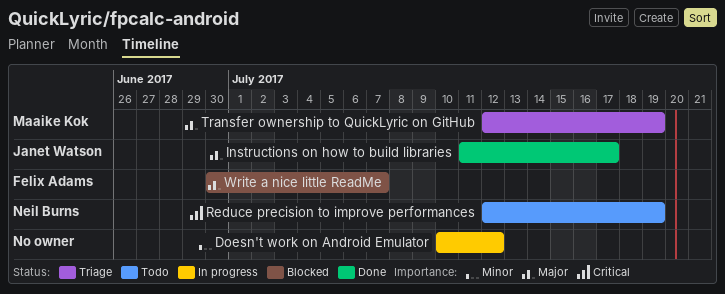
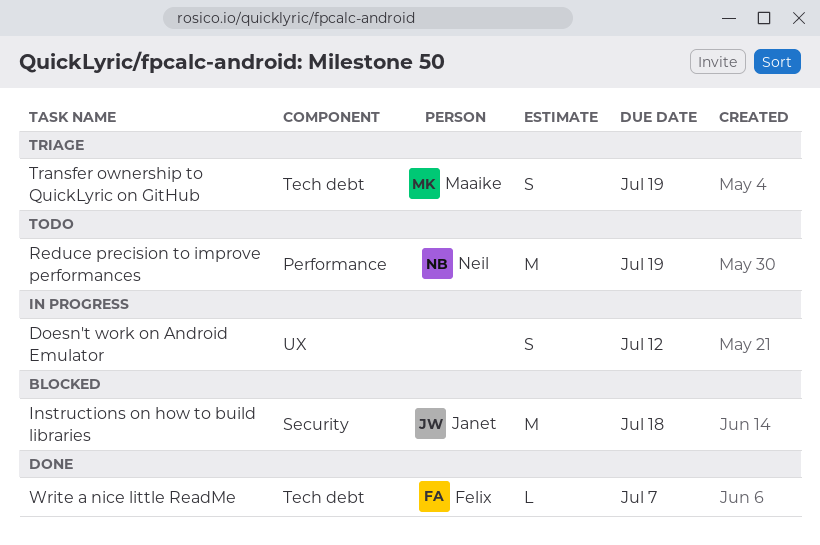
Instructions on how to build libraries, status: Done -> Blocked
Instructions on how to build libraries, due: Jul 17 -> Jul 18
Write a nice little ReadMe, status: Blocked -> Done

